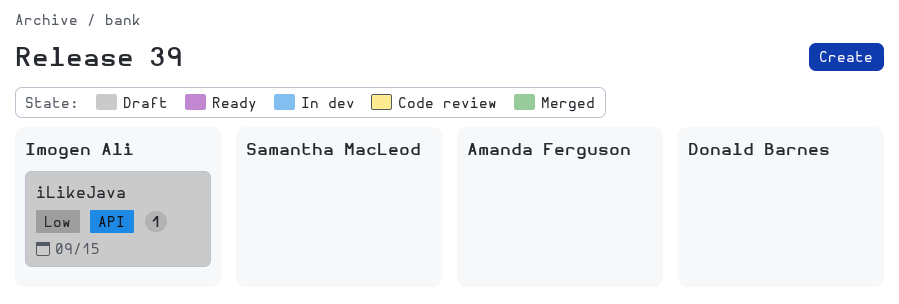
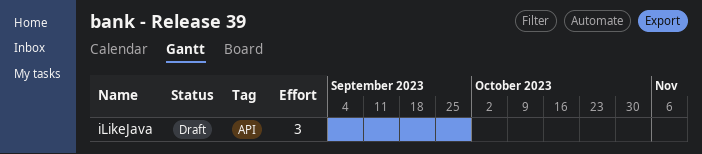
iLikeJava, estimate: 1 -> 3
iLikeJava, due: Sep 15 -> Sep 29

